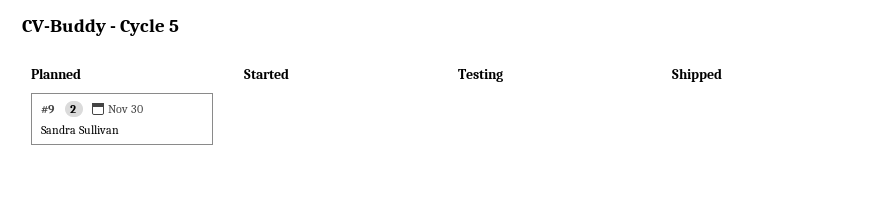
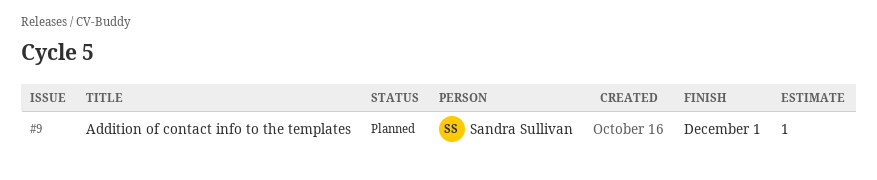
#9, estimate: 2 -> 1
#9, due: Nov 30 -> Dec 1

